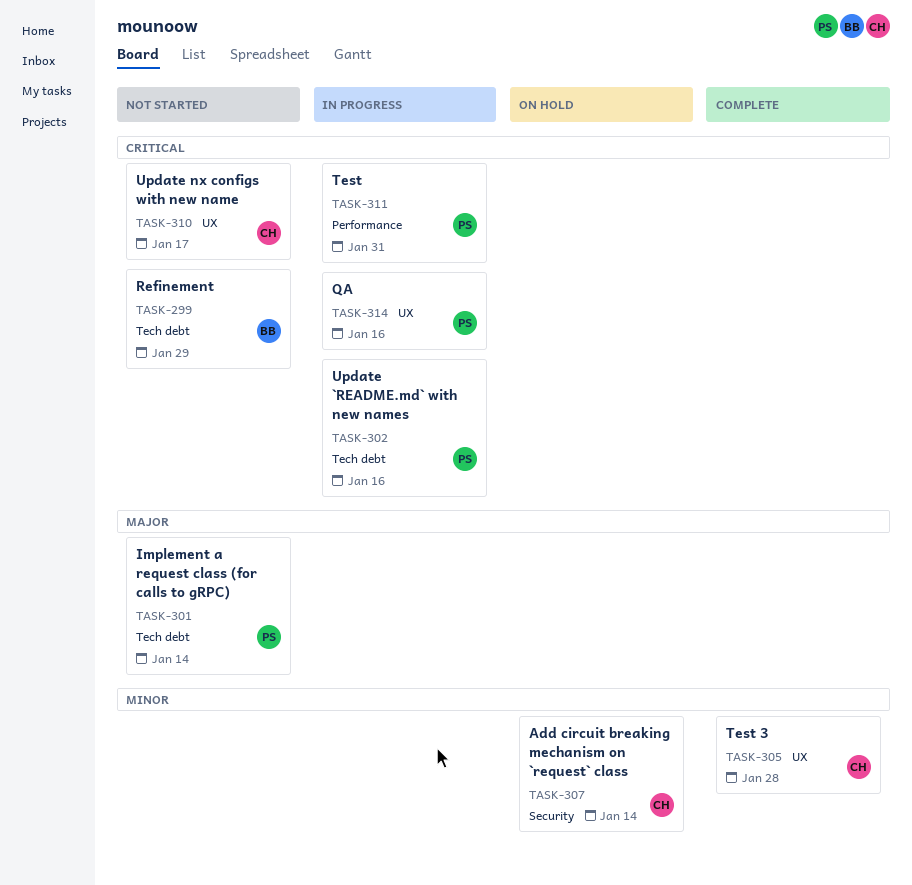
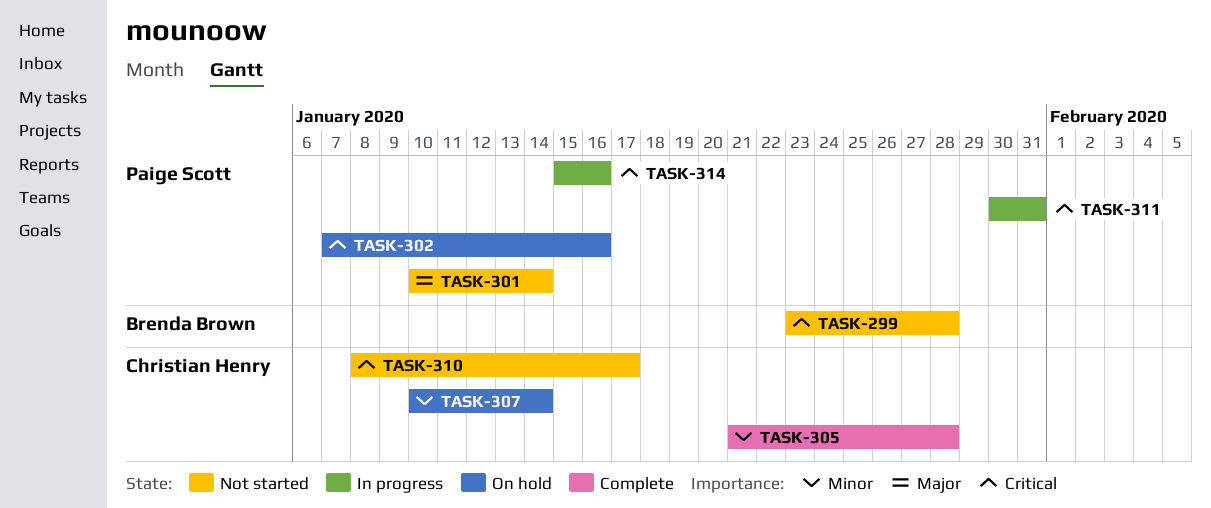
TASK-299, due: Jan 29 -> Jan 28
TASK-302, status: In progress -> On hold

